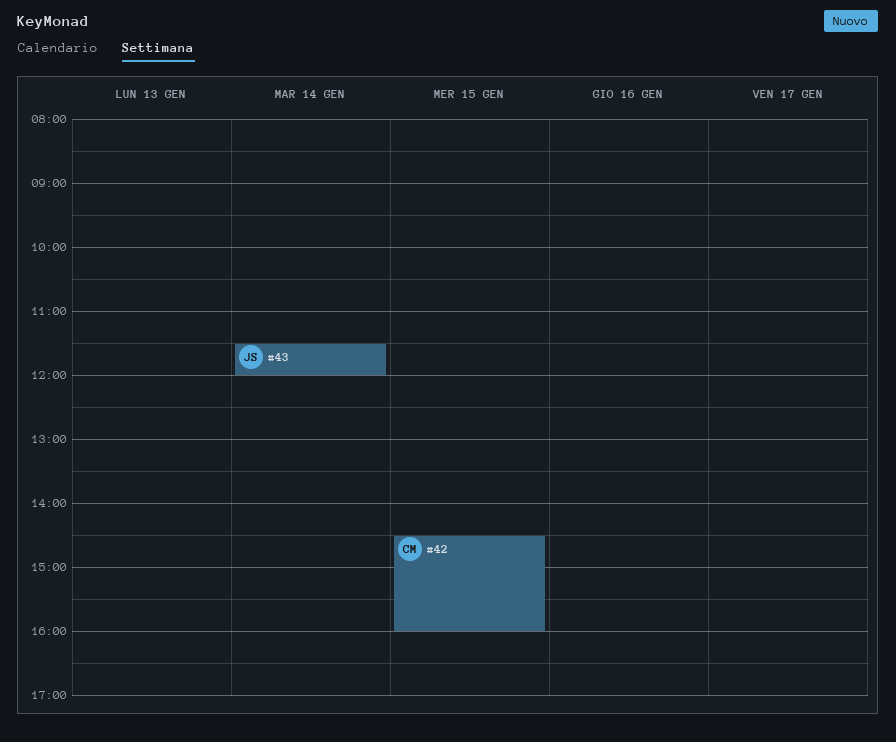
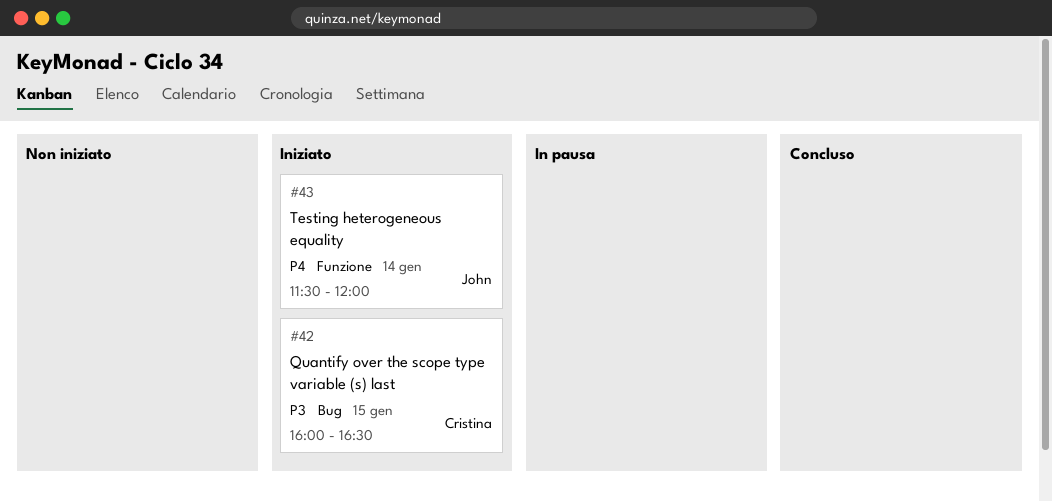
#42, begins: 14:30 -> 16:00
#42, ends: 16:00 -> 16:30

